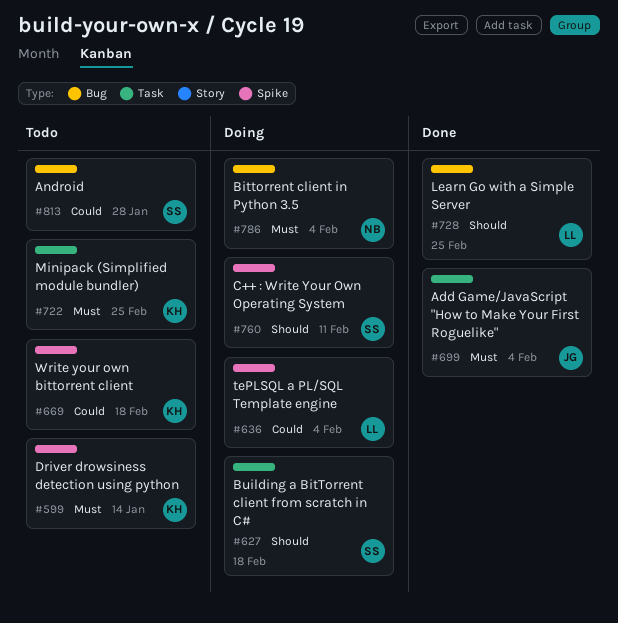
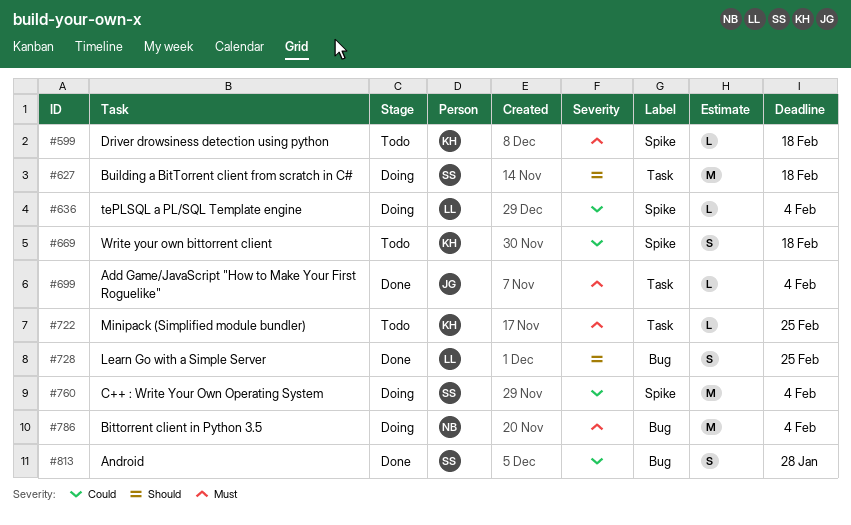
#599, due: Jan 14 -> Feb 18
#760, priority: Should -> Could
#760, due: Feb 11 -> Feb 4
#813, status: Todo -> Done

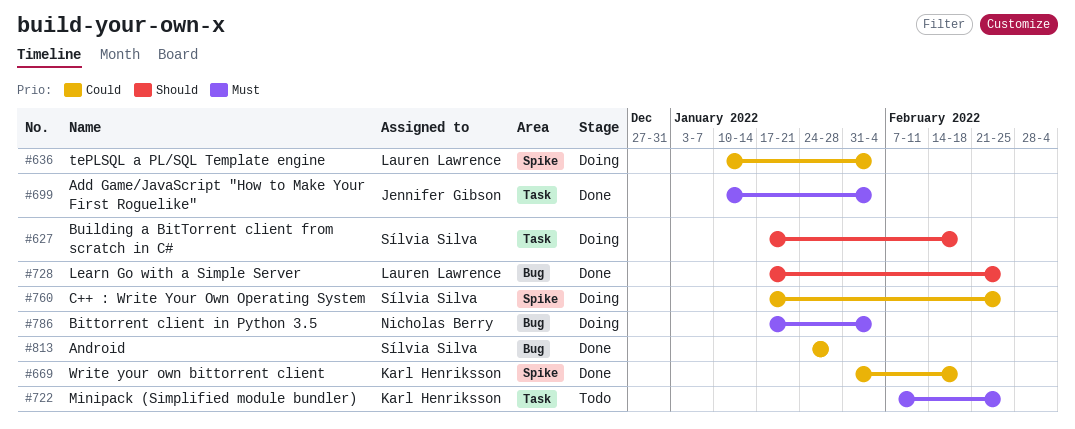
#599: present -> none
#669, status: Todo -> Done
#760, due: Feb 4 -> Feb 25

